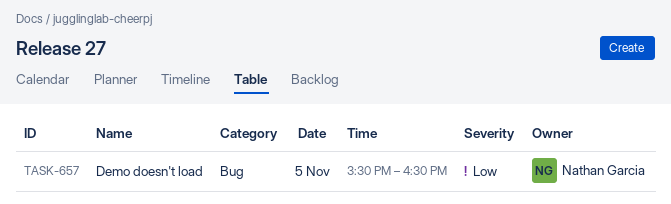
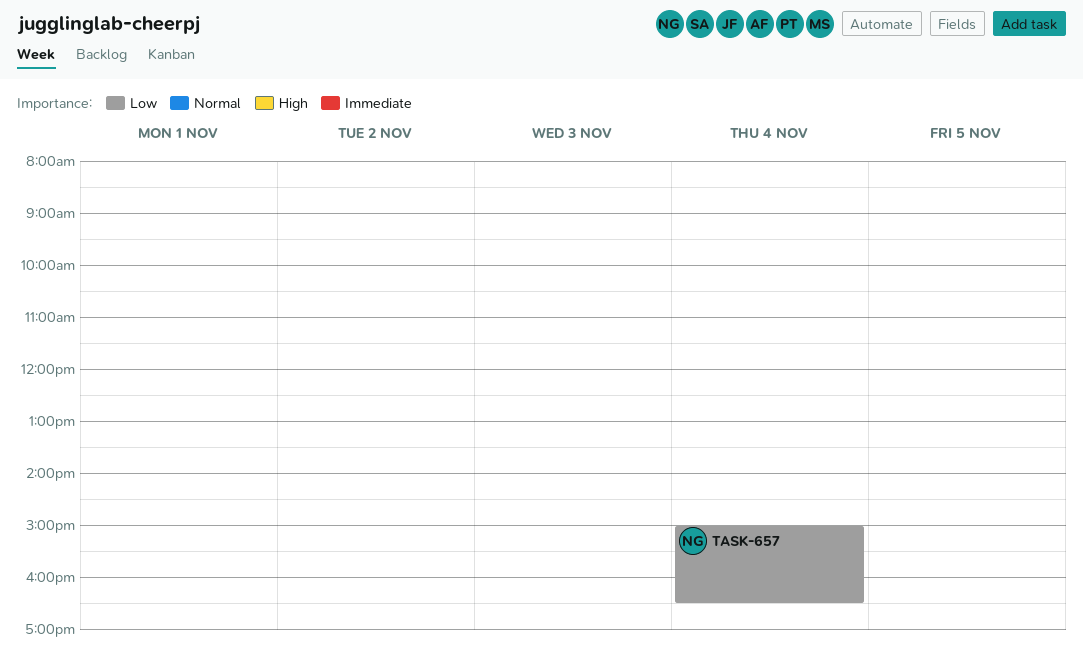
TASK-657, day: Nov 5 -> Nov 4
TASK-657, begins: 15:30 -> 15:00

